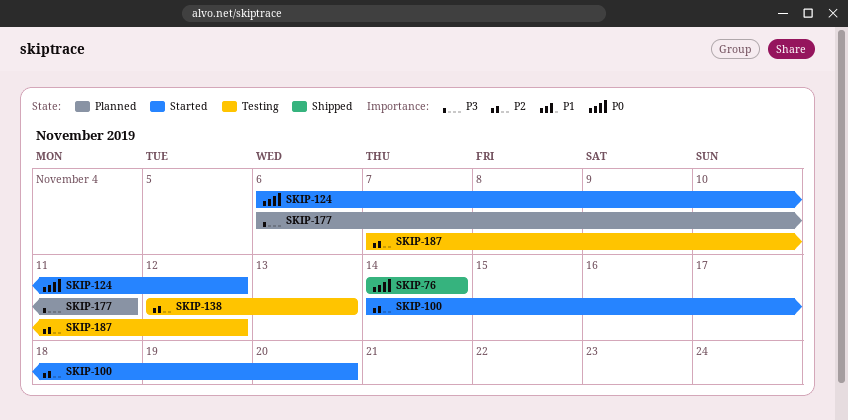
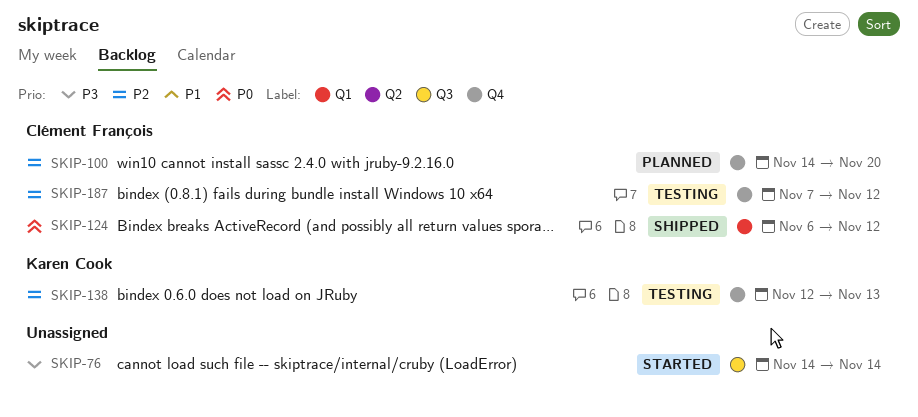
SKIP-76, status: Shipped -> Started
SKIP-76, priority: P0 -> P3
SKIP-100, status: Started -> Planned
SKIP-124, status: Started -> Shipped
SKIP-177: present -> none

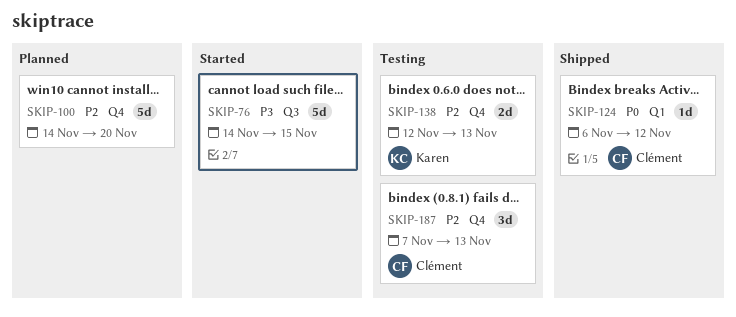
SKIP-76, due: Nov 14 -> Nov 15
SKIP-100, owner: Clément François -> none
SKIP-187, due: Nov 12 -> Nov 13

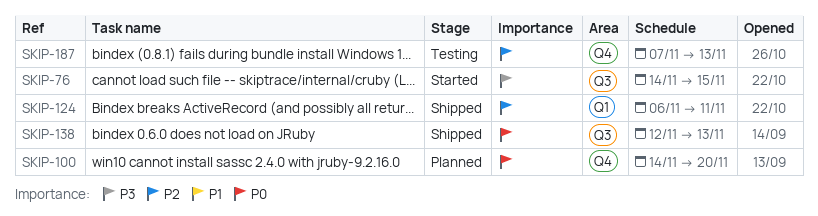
SKIP-100, priority: P2 -> P0
SKIP-124, priority: P0 -> P2
SKIP-124, due: Nov 12 -> Nov 11
SKIP-138, status: Testing -> Shipped
SKIP-138, priority: P2 -> P0
SKIP-138, label: Q4 -> Q3

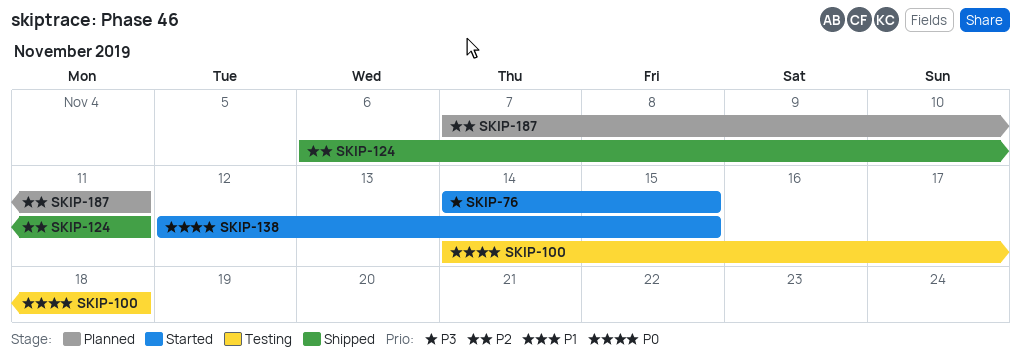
SKIP-100, status: Planned -> Testing
SKIP-100, due: Nov 20 -> Nov 18
SKIP-138, status: Shipped -> Started
SKIP-138, due: Nov 13 -> Nov 15
SKIP-187, status: Testing -> Planned
SKIP-187, due: Nov 13 -> Nov 11

